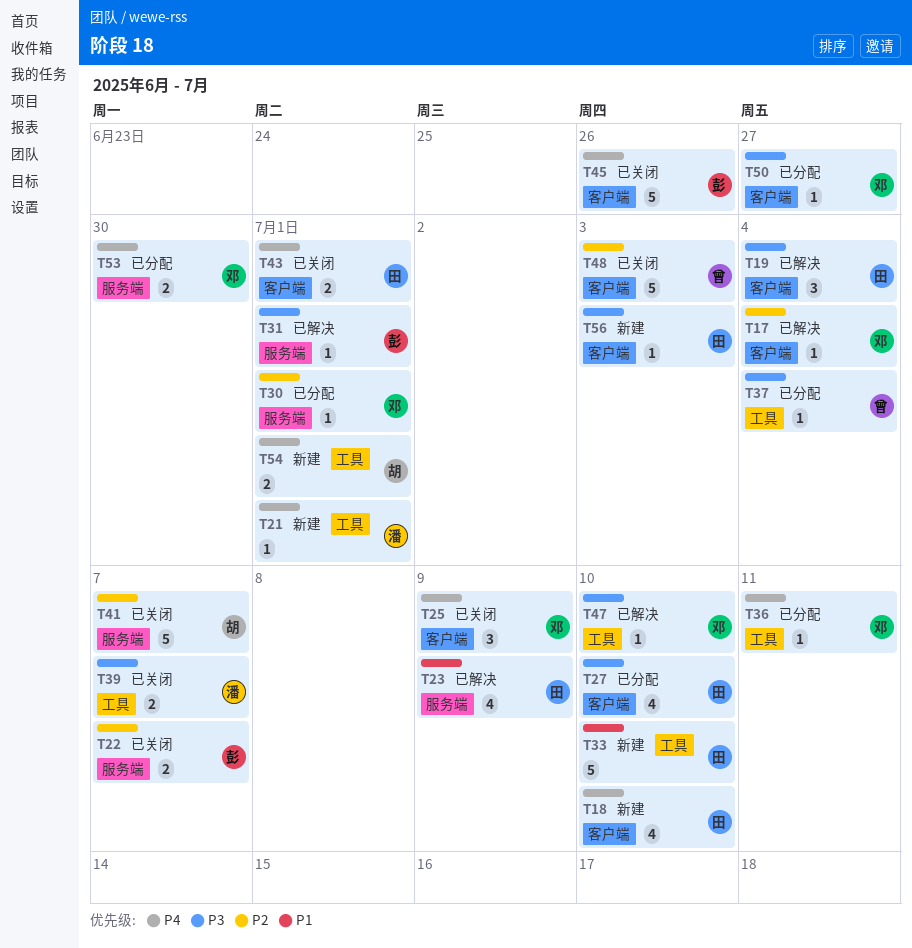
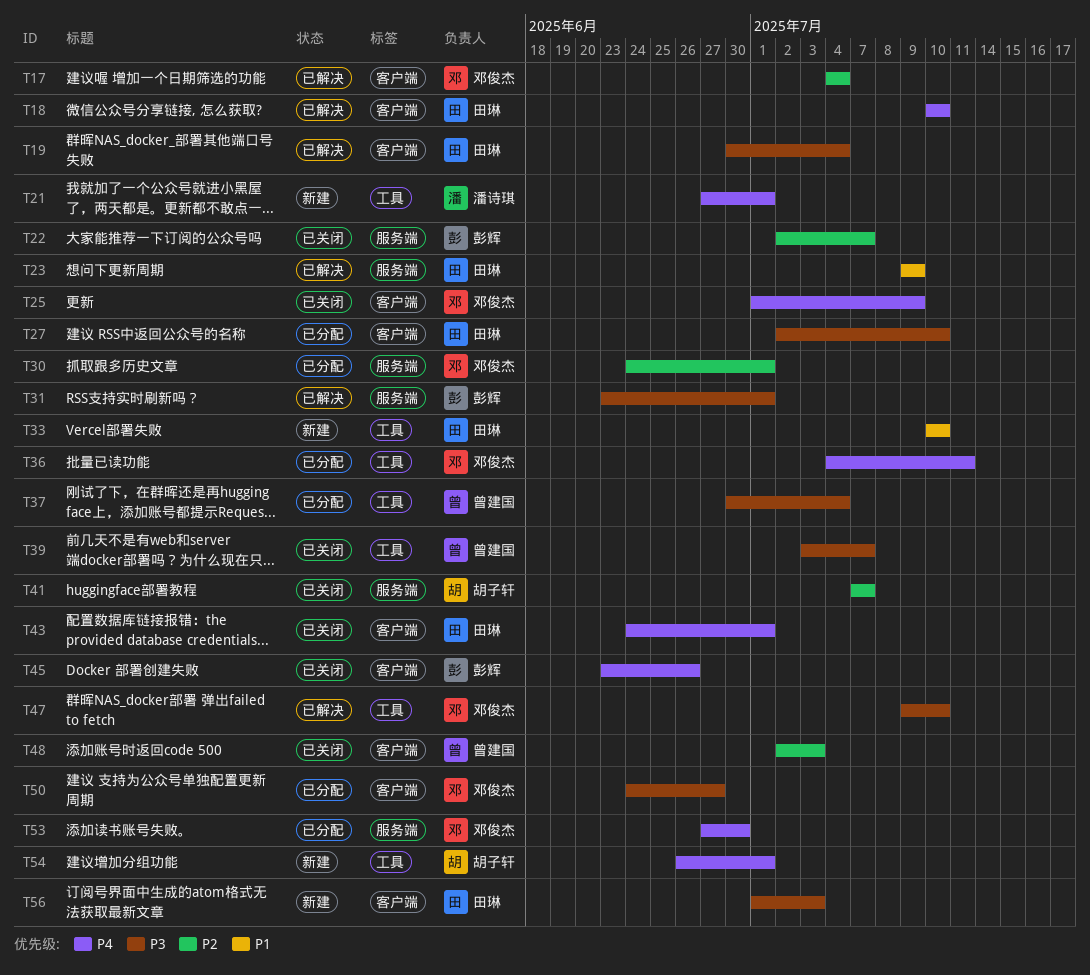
T18, status: 新建 -> 已解决
T39, owner: 潘诗琪 -> 曾建国

